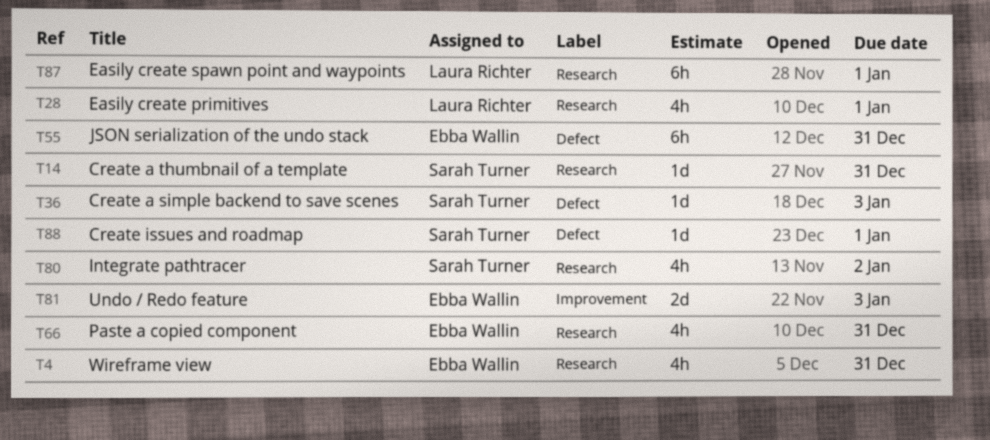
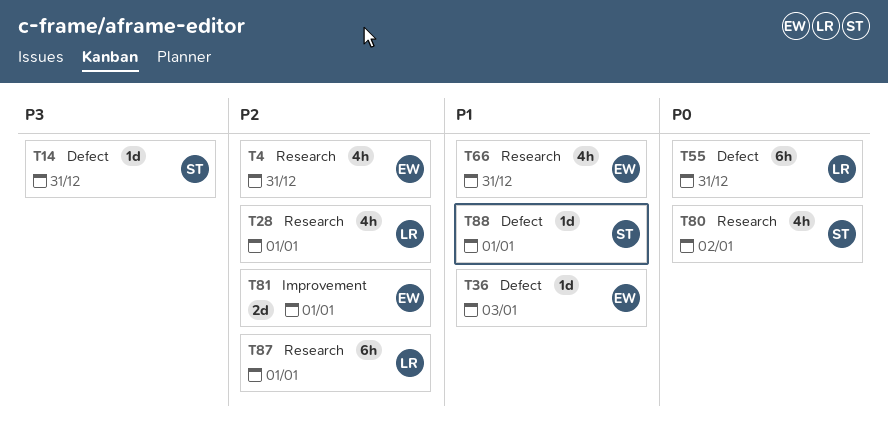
T14, label: Research -> Defect
T36, owner: Sarah Turner -> Ebba Wallin
T55, owner: Ebba Wallin -> Laura Richter
T81, due: Jan 3 -> Jan 1

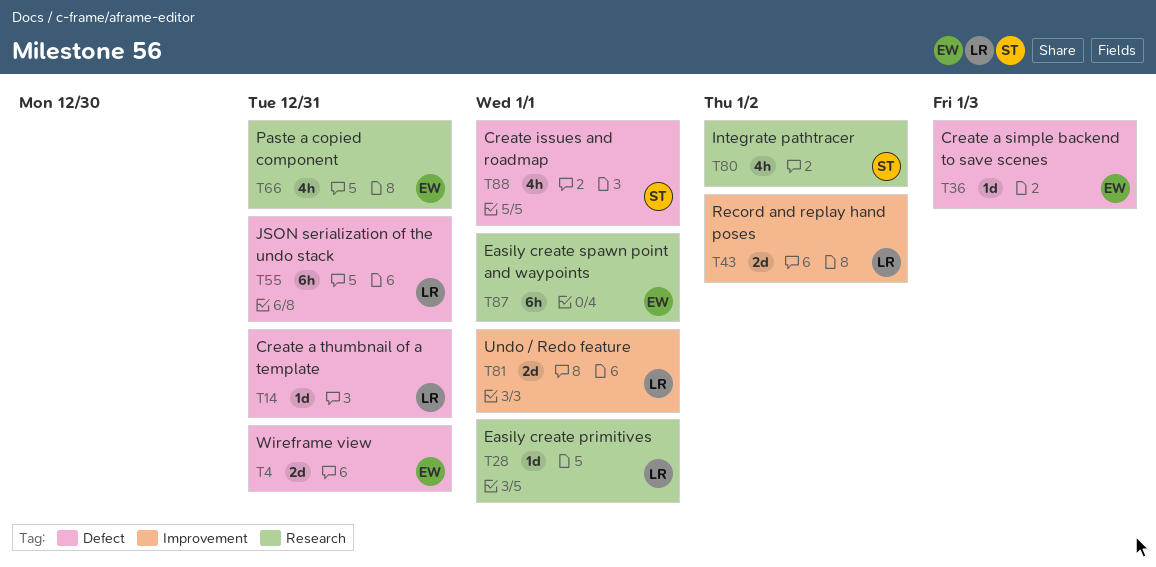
T4, label: Research -> Defect
T4, estimate: 4h -> 2d
T14, owner: ST -> LR
T28, estimate: 4h -> 1d
T43: none -> present
T81, owner: EW -> LR
T87, owner: LR -> EW
T88, estimate: 1d -> 4h

